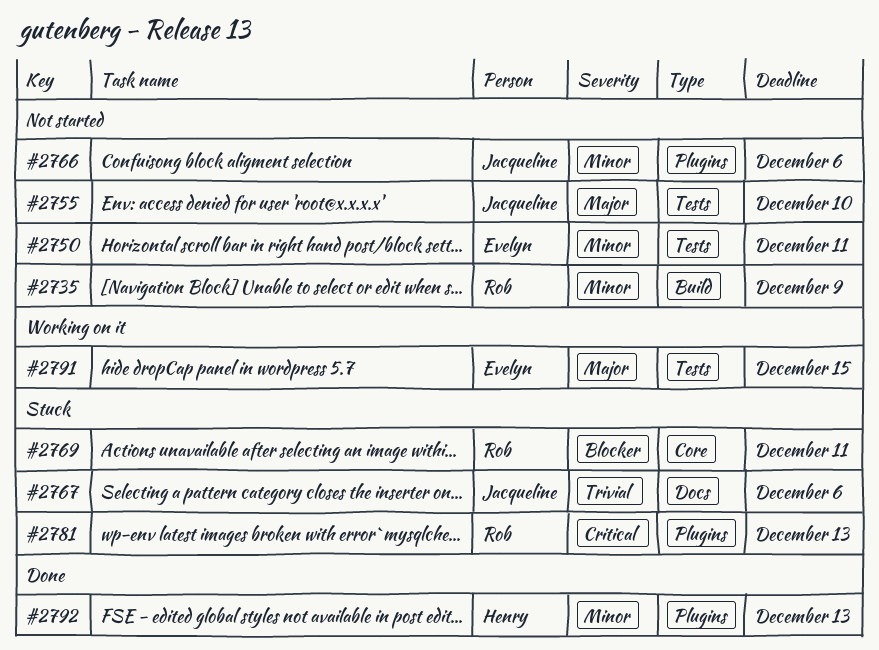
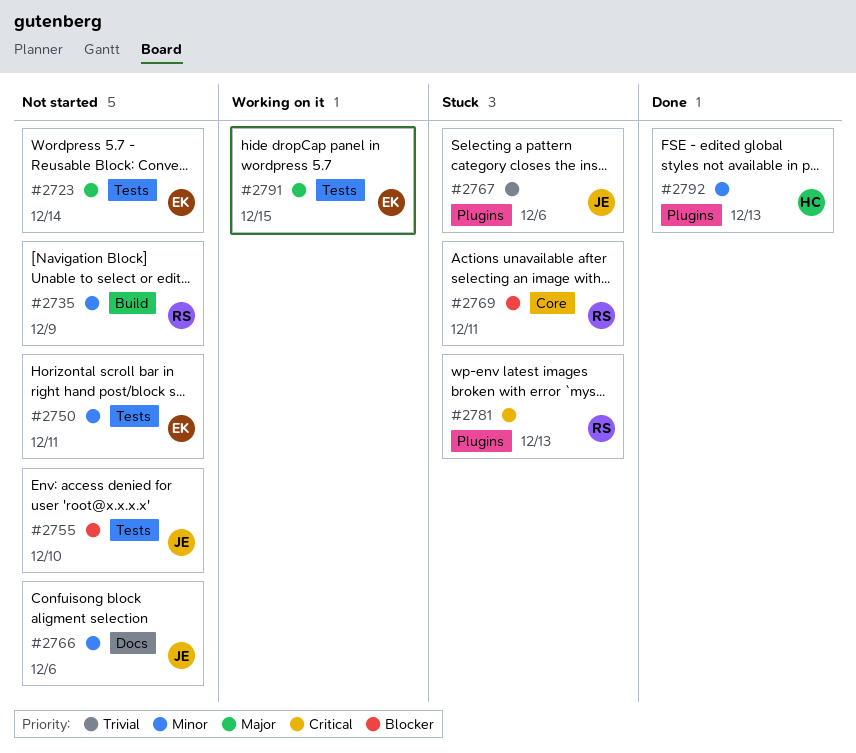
#2723: none -> present
#2755, priority: Major -> Blocker
#2766, label: Plugins -> Docs
#2767, label: Docs -> Plugins

